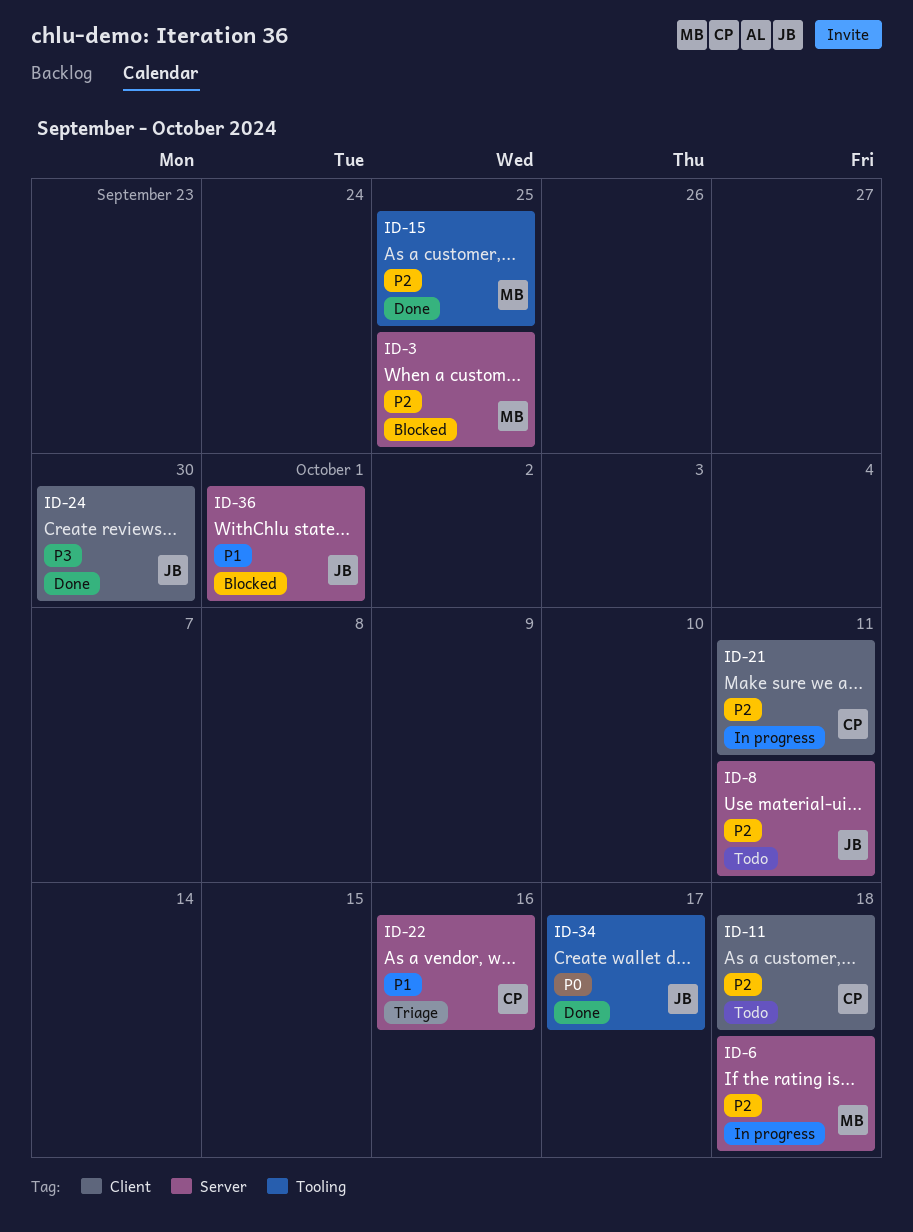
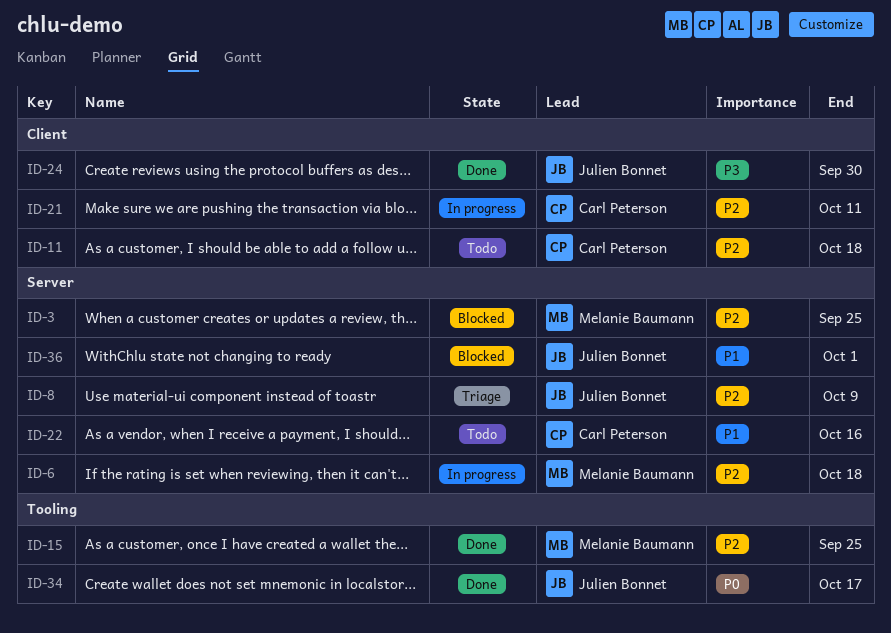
ID-8, status: Todo -> Triage
ID-8, due: Oct 11 -> Oct 9
ID-22, status: Triage -> Todo

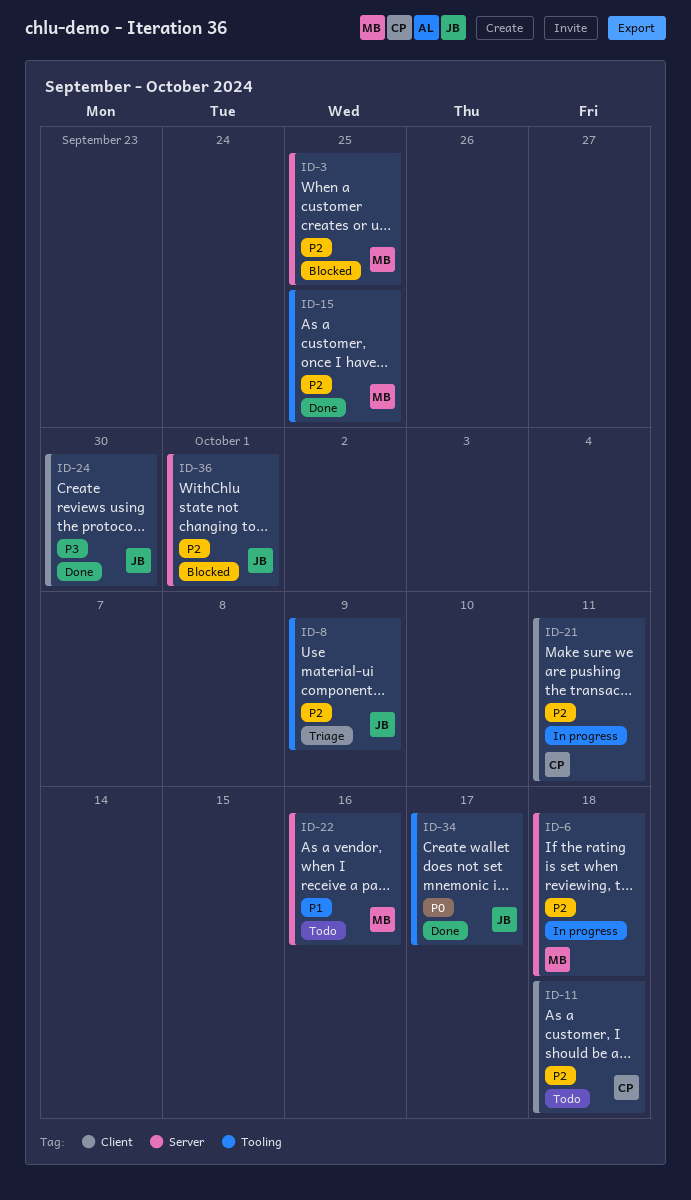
ID-8, label: Server -> Tooling
ID-22, owner: Carl Peterson -> Melanie Baumann
ID-36, priority: P1 -> P2

